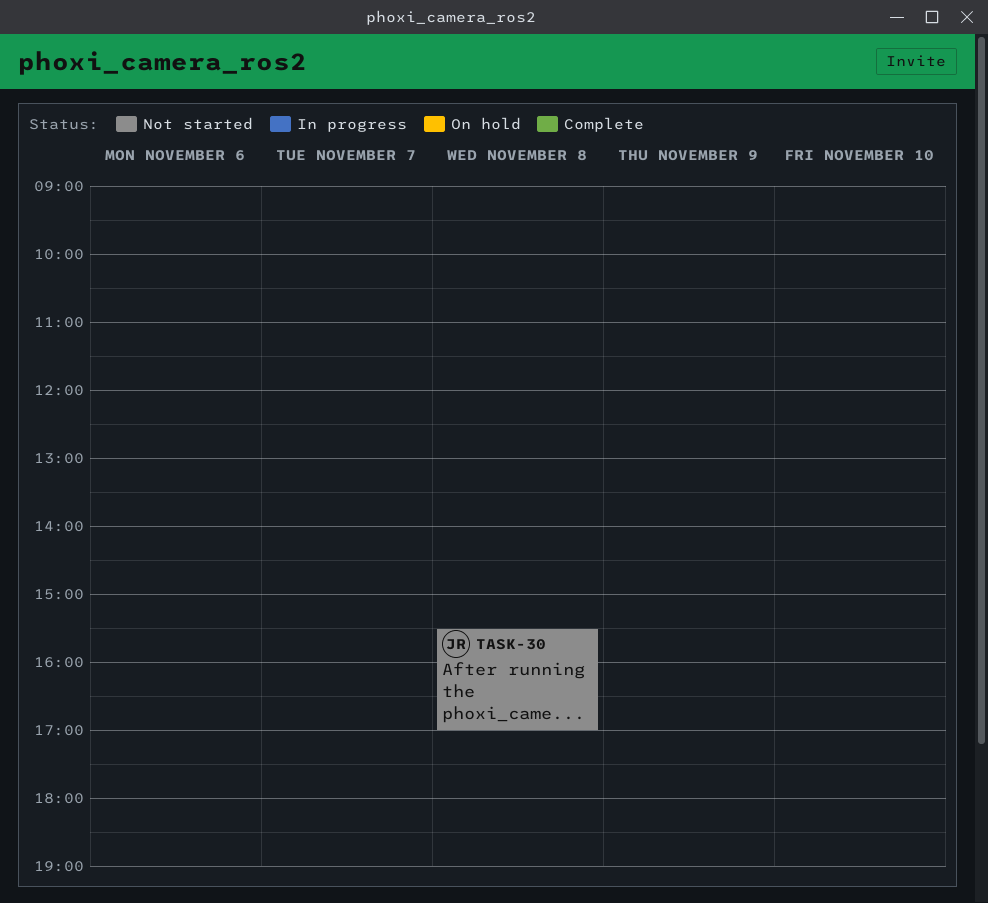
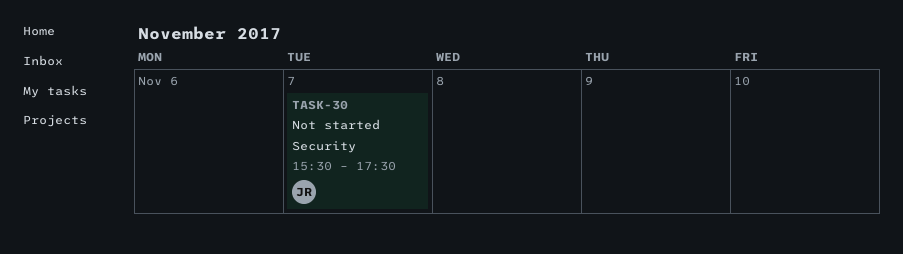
TASK-30, day: Nov 8 -> Nov 7
TASK-30, ends: 17:00 -> 17:30

